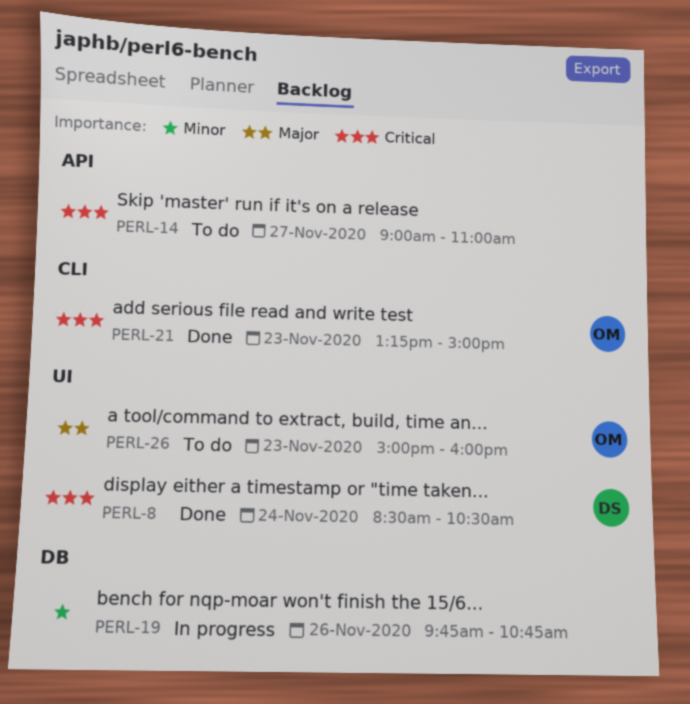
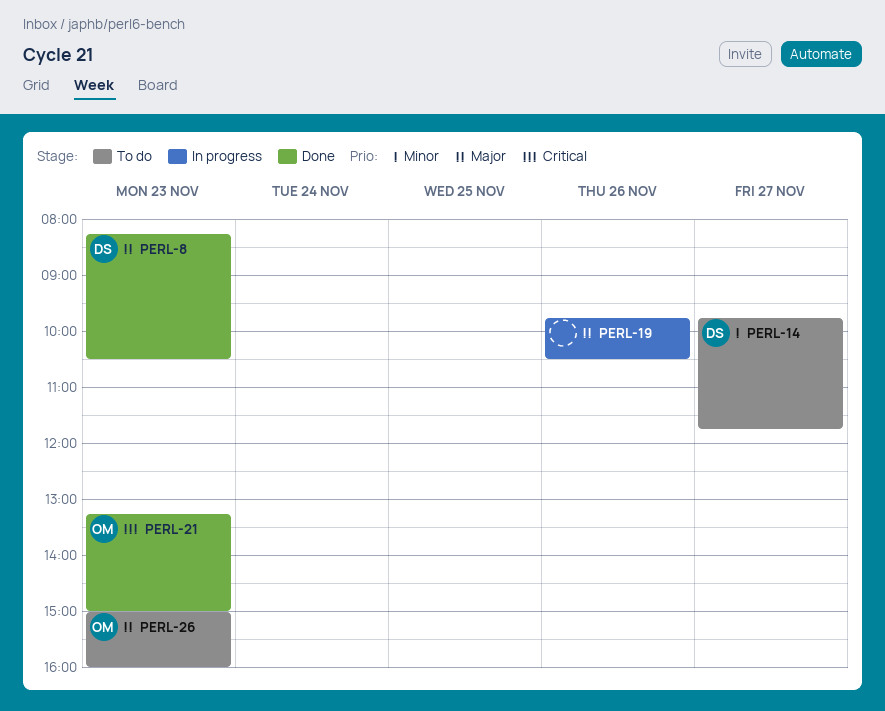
PERL-8, priority: Critical -> Major
PERL-8, day: Nov 24 -> Nov 23
PERL-8, begins: 08:30 -> 08:15
PERL-14, owner: none -> DS
PERL-14, priority: Critical -> Minor
PERL-14, begins: 09:00 -> 09:45
PERL-14, ends: 11:00 -> 11:45
PERL-19, priority: Minor -> Major
PERL-19, ends: 10:45 -> 10:30

